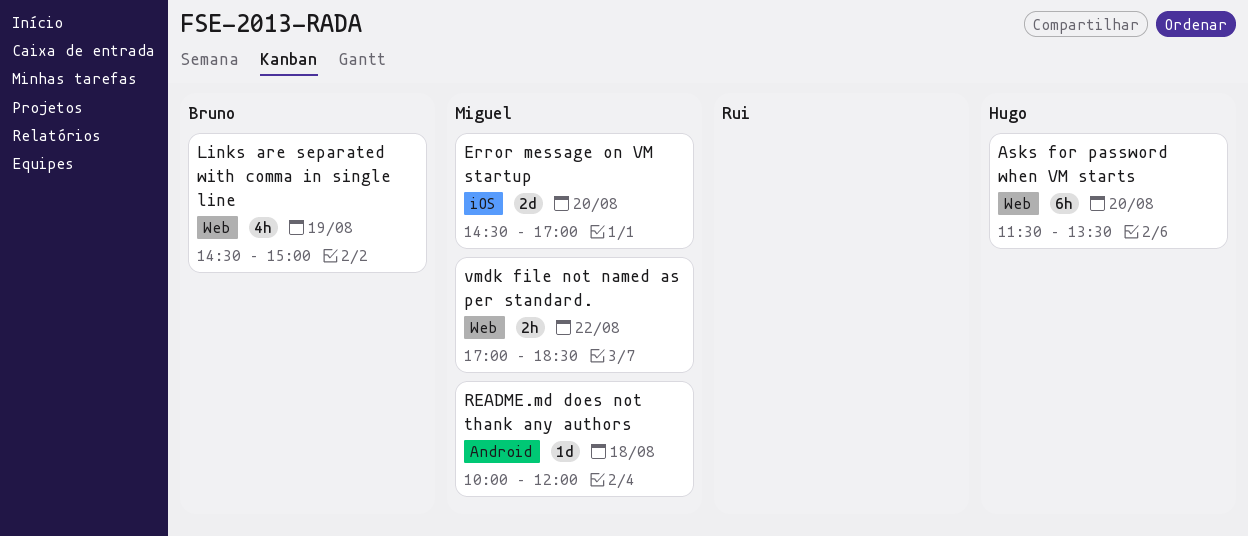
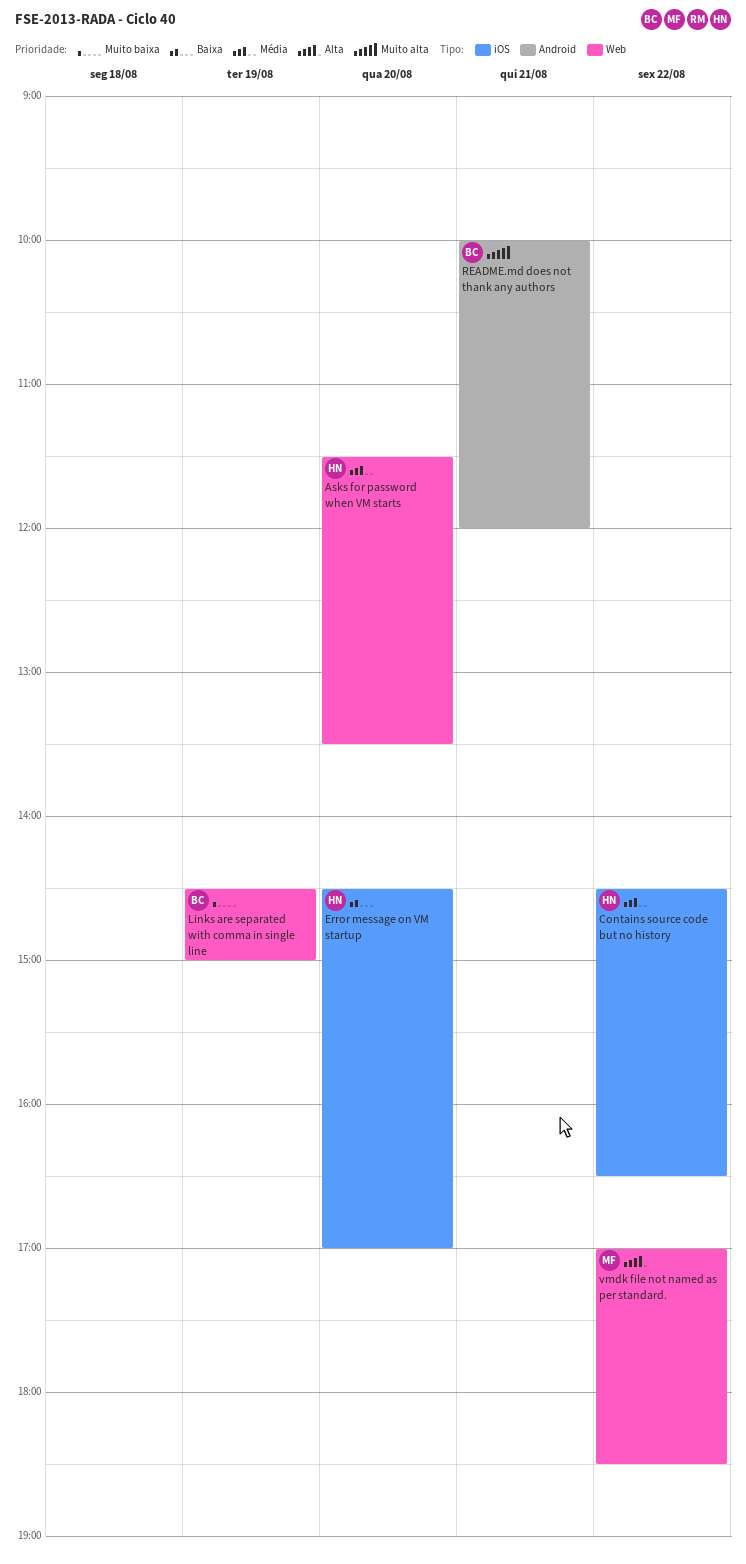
Contains source code but no history: none -> present
Error message on VM startup, owner: Miguel -> Hugo
README.md does not thank any authors, owner: Miguel -> Bruno
README.md does not thank any authors, day: Aug 18 -> Aug 21

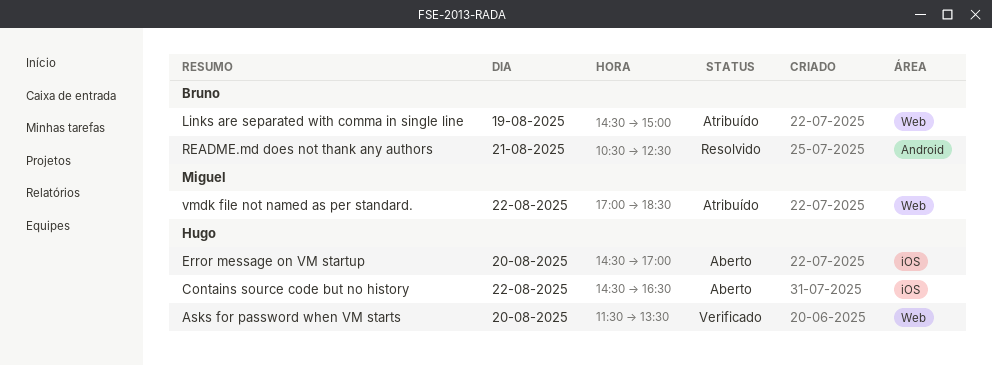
README.md does not thank any authors, begins: 10:00 -> 10:30
README.md does not thank any authors, ends: 12:00 -> 12:30

